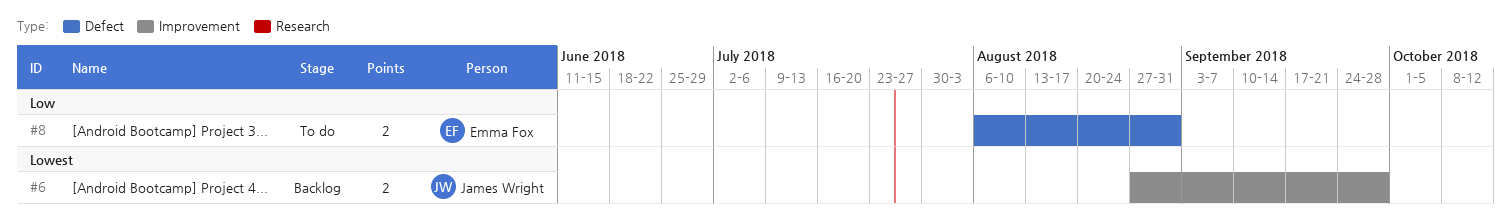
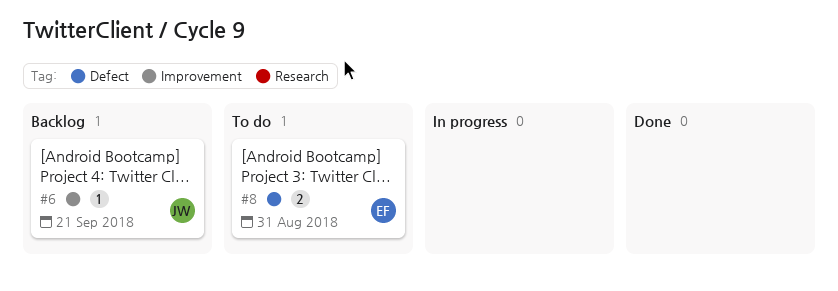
#6, estimate: 2 -> 1
#6, due: Sep 28 -> Sep 21

